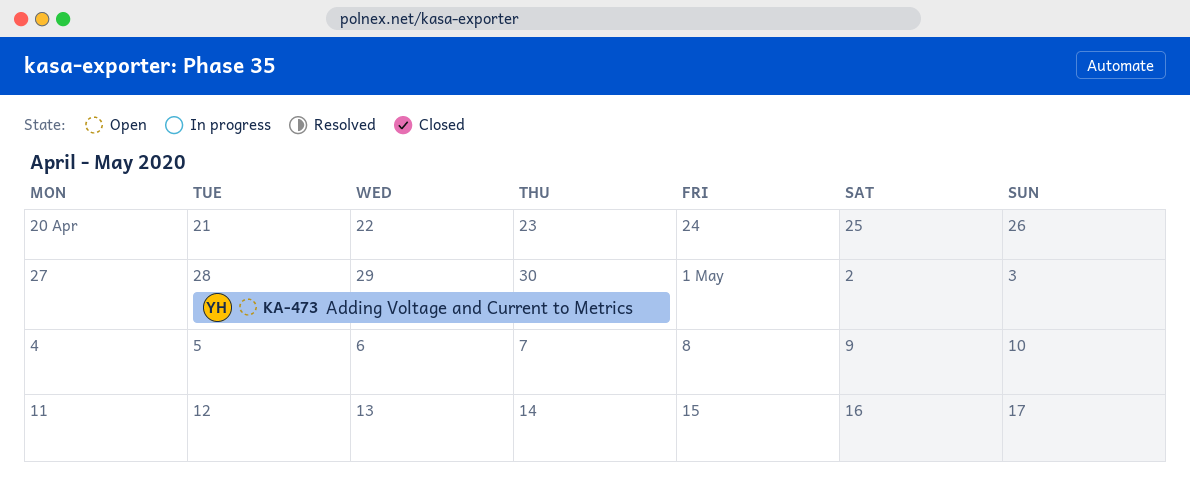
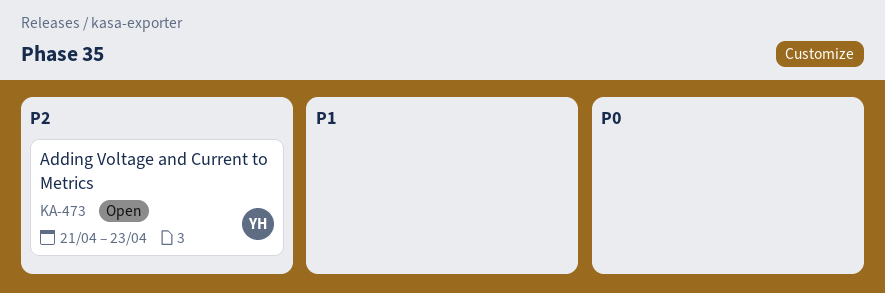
KA-473, start: Apr 28 -> Apr 21
KA-473, due: Apr 30 -> Apr 23

